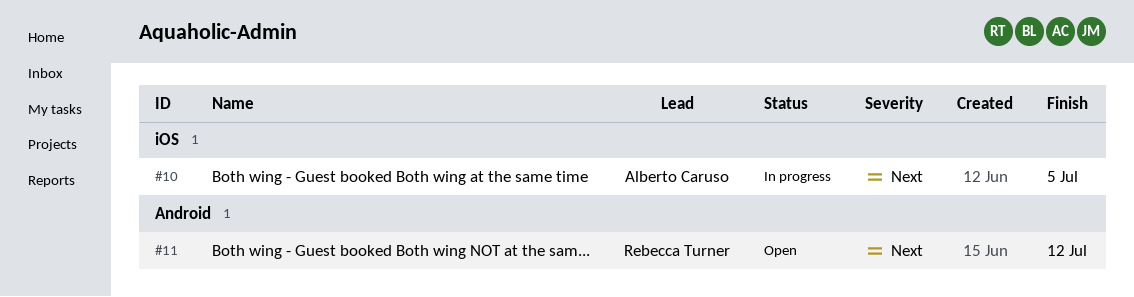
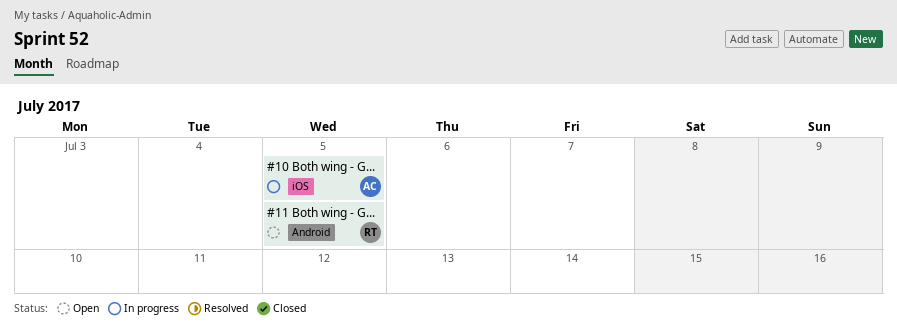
#11, due: Jul 12 -> Jul 5

